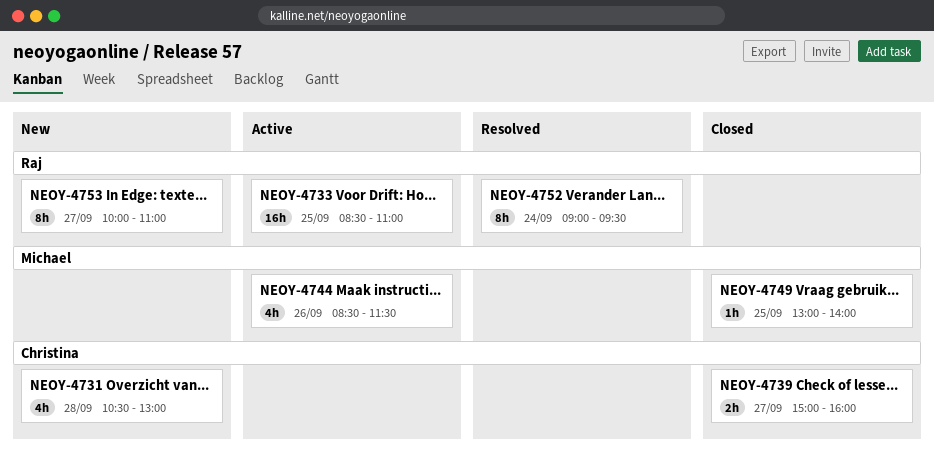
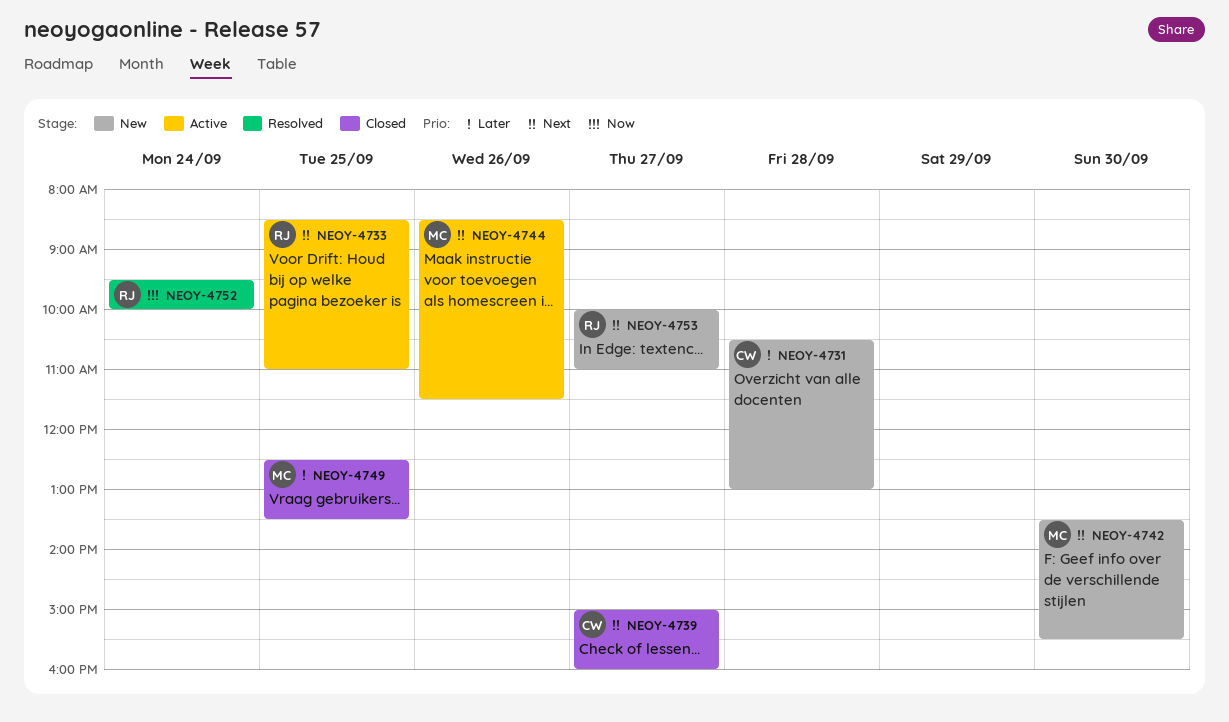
NEOY-4742: none -> present
NEOY-4749, begins: 13:00 -> 12:30
NEOY-4749, ends: 14:00 -> 13:30
NEOY-4752, begins: 09:00 -> 09:30
NEOY-4752, ends: 09:30 -> 10:00

